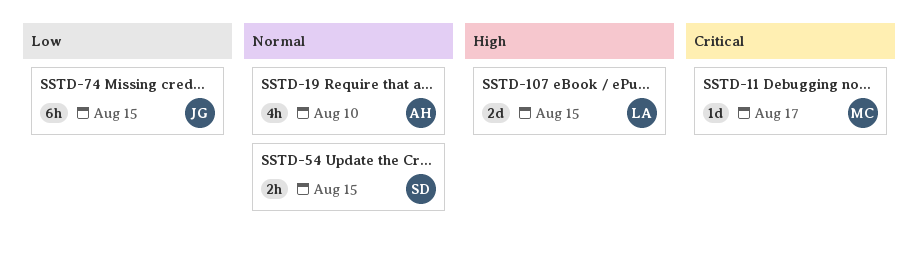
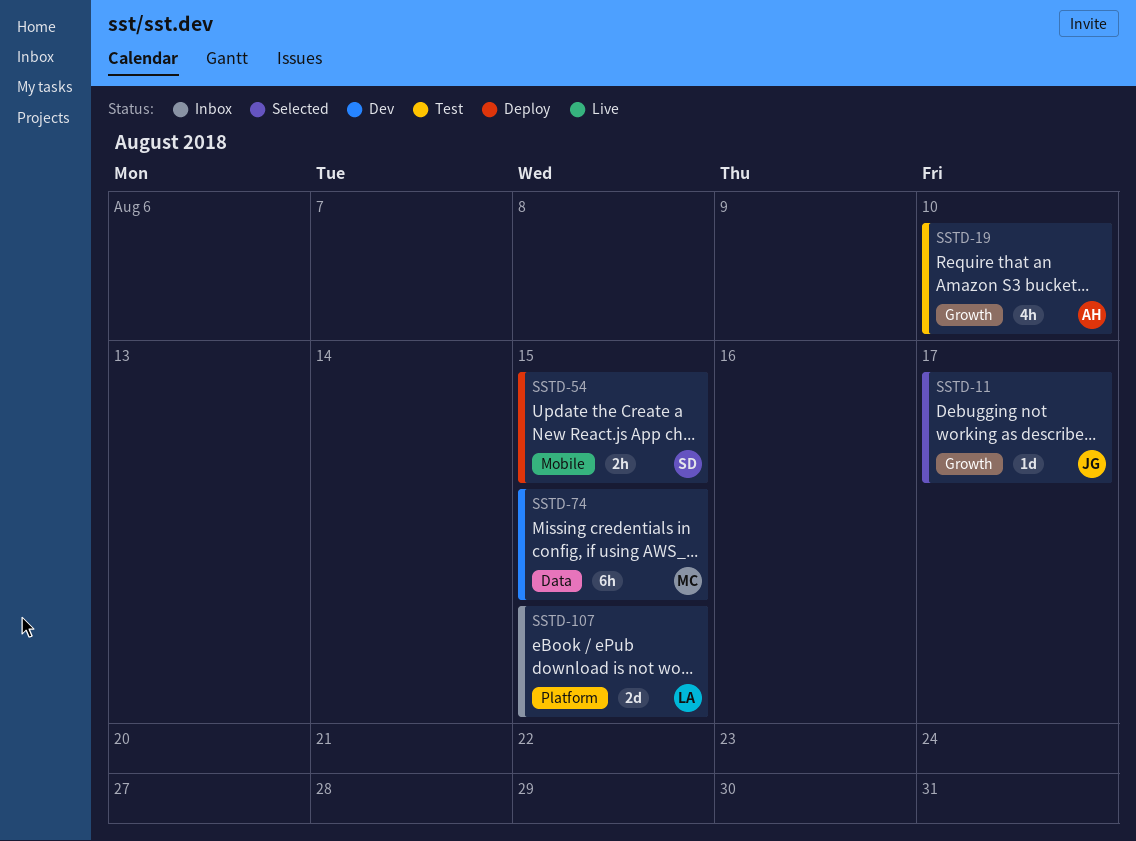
SSTD-11, owner: MC -> JG
SSTD-74, owner: JG -> MC

